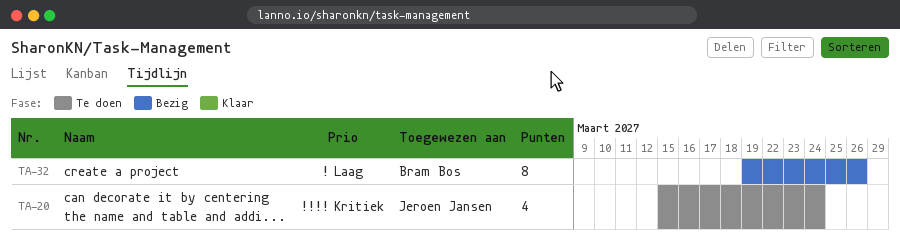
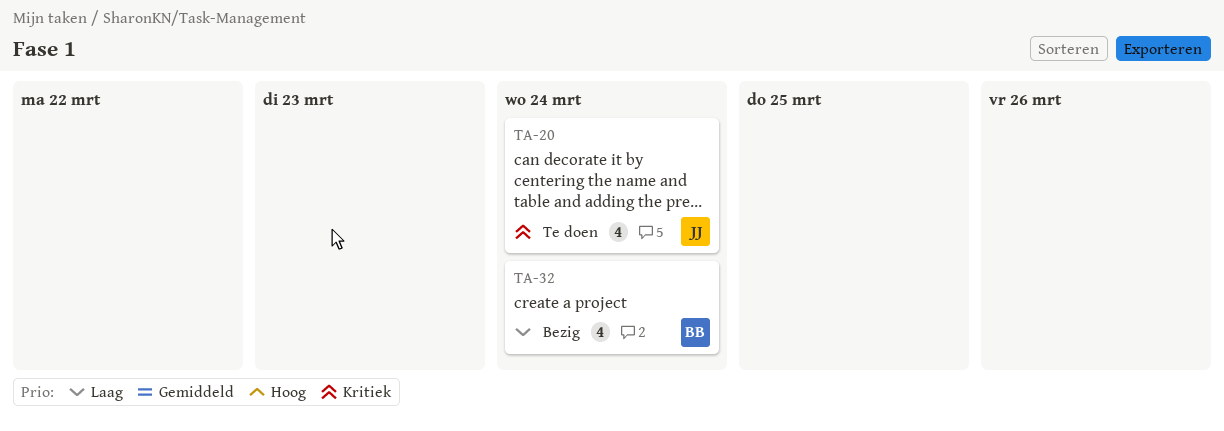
TA-32, estimate: 8 -> 4
TA-32, due: Mar 26 -> Mar 24

